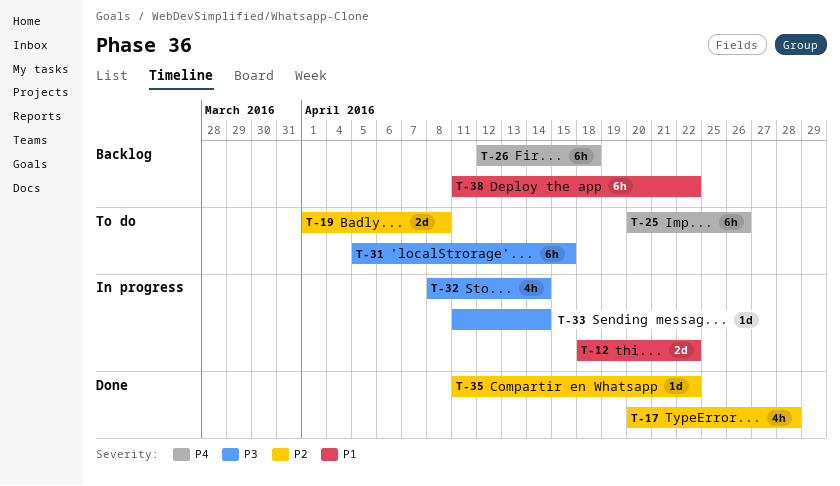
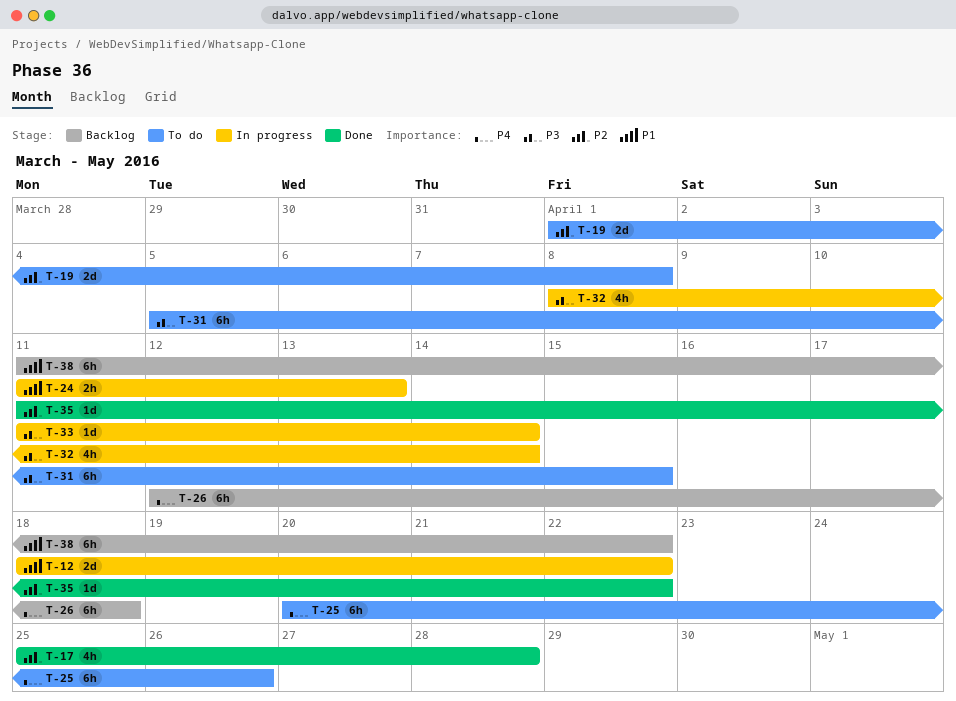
T-17, start: Apr 20 -> Apr 25
T-24: none -> present

